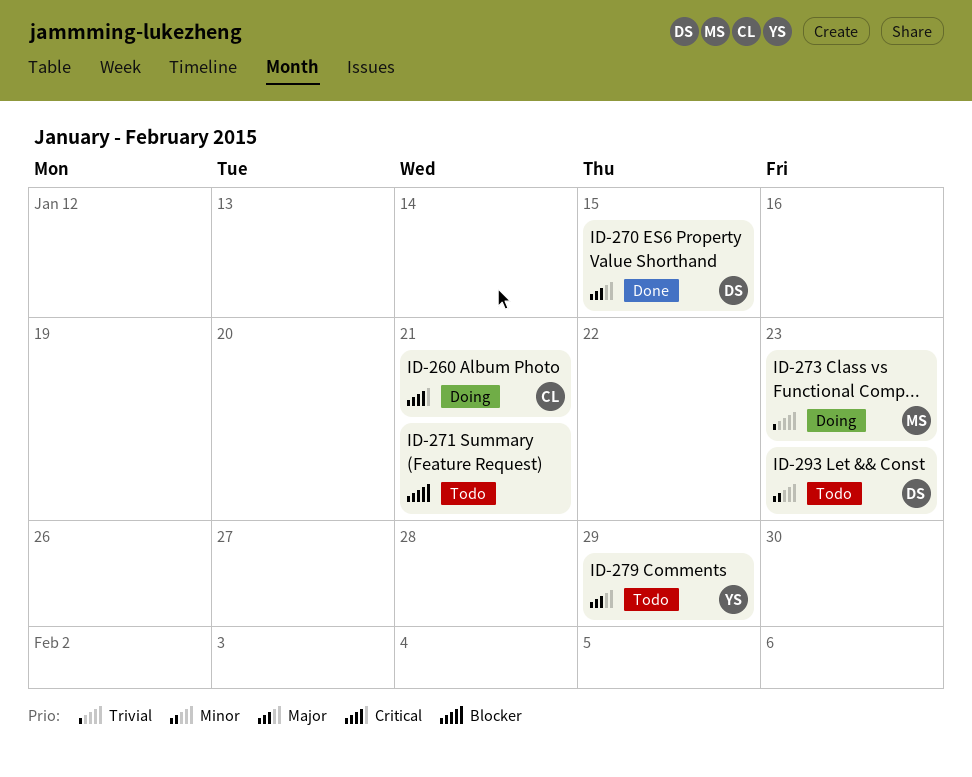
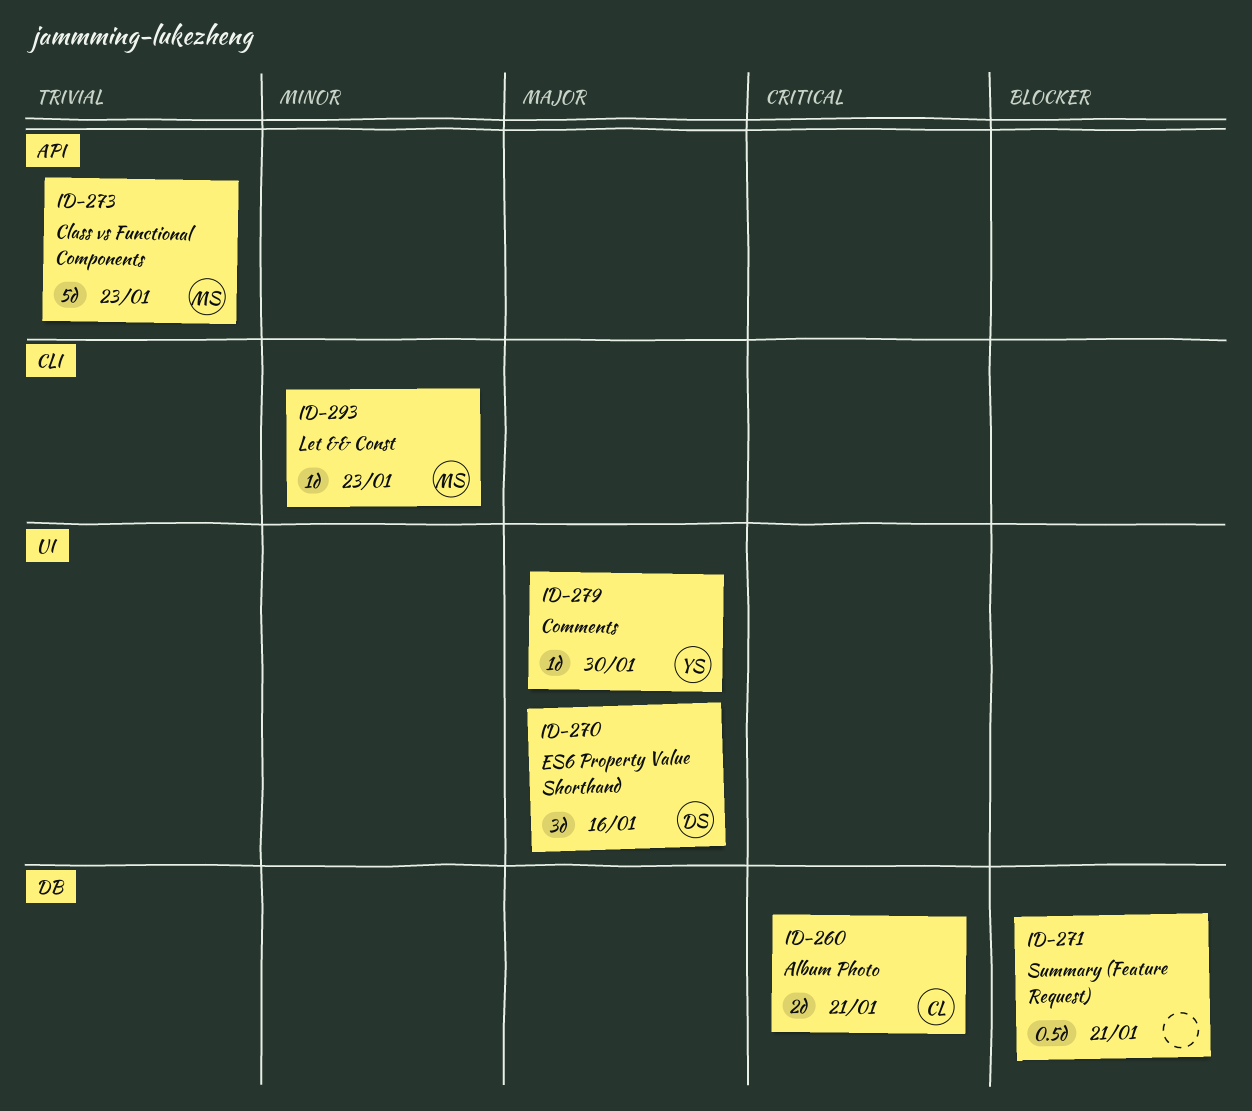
ID-270, due: Jan 15 -> Jan 16
ID-279, due: Jan 29 -> Jan 30
ID-293, owner: DS -> MS

